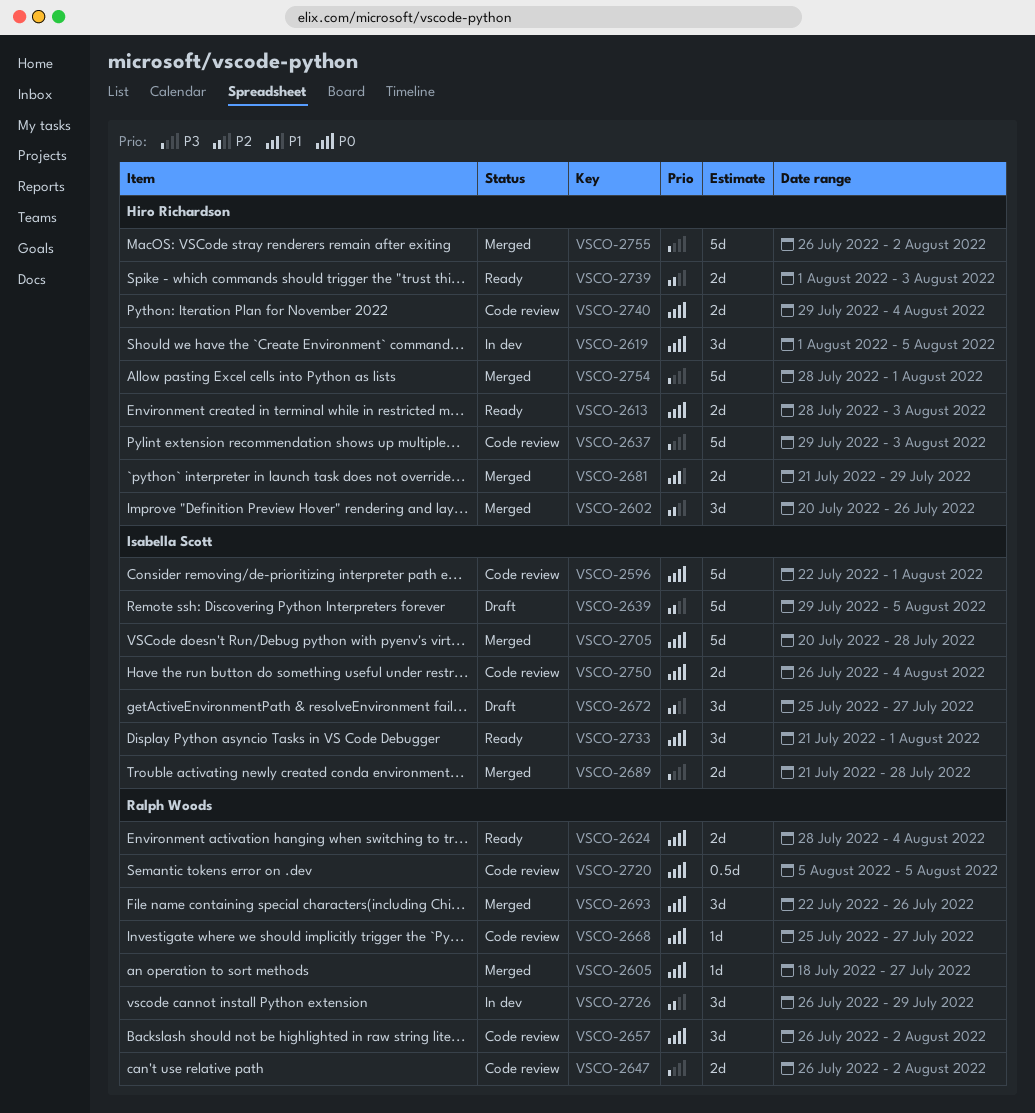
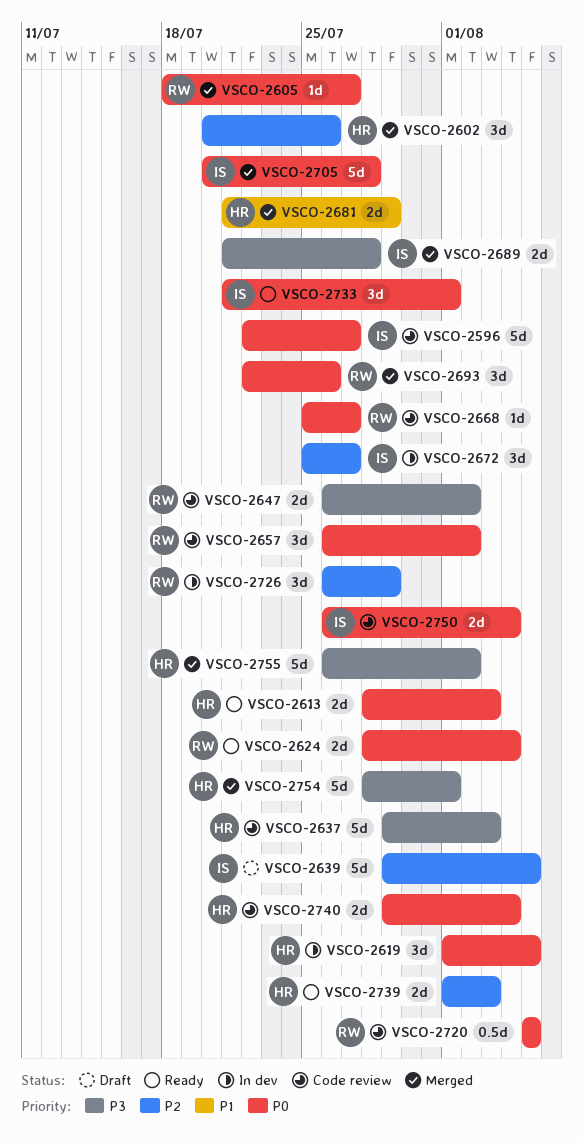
VSCO-2596, due: Aug 1 -> Jul 27
VSCO-2672, status: Draft -> In dev

